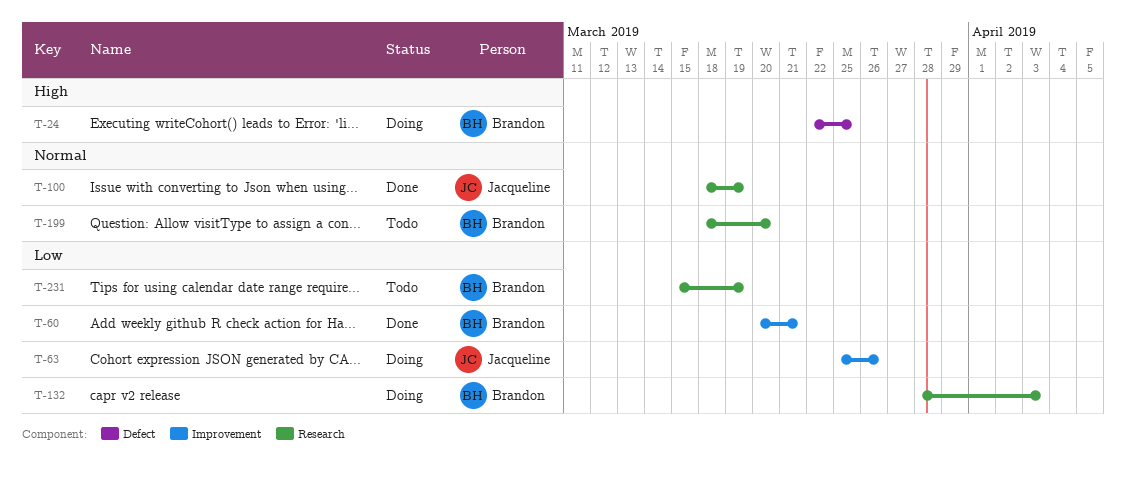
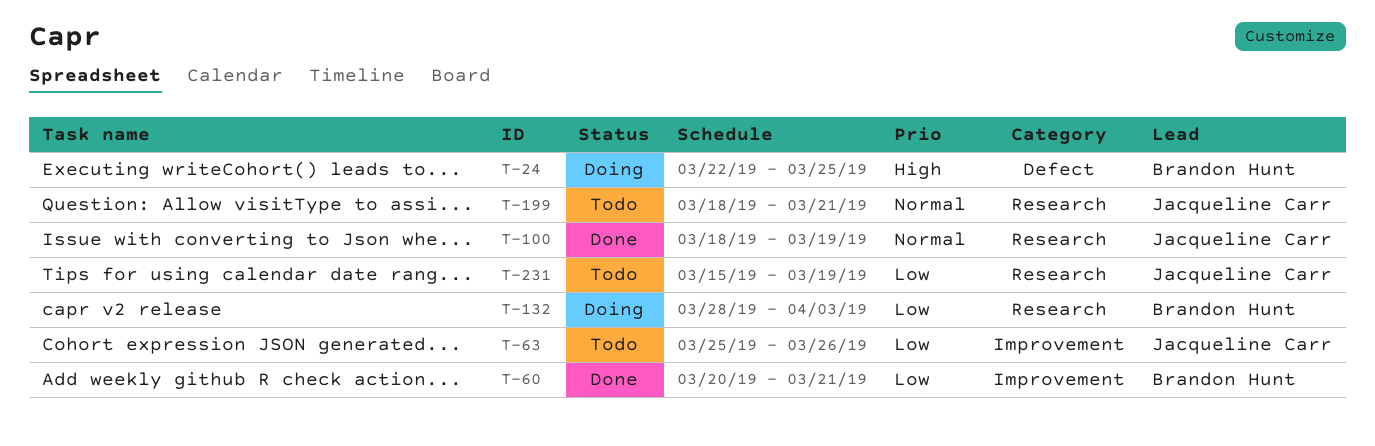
T-63, status: Doing -> Todo
T-199, owner: Brandon Hunt -> Jacqueline Carr
T-199, due: Mar 20 -> Mar 21
T-231, owner: Brandon Hunt -> Jacqueline Carr

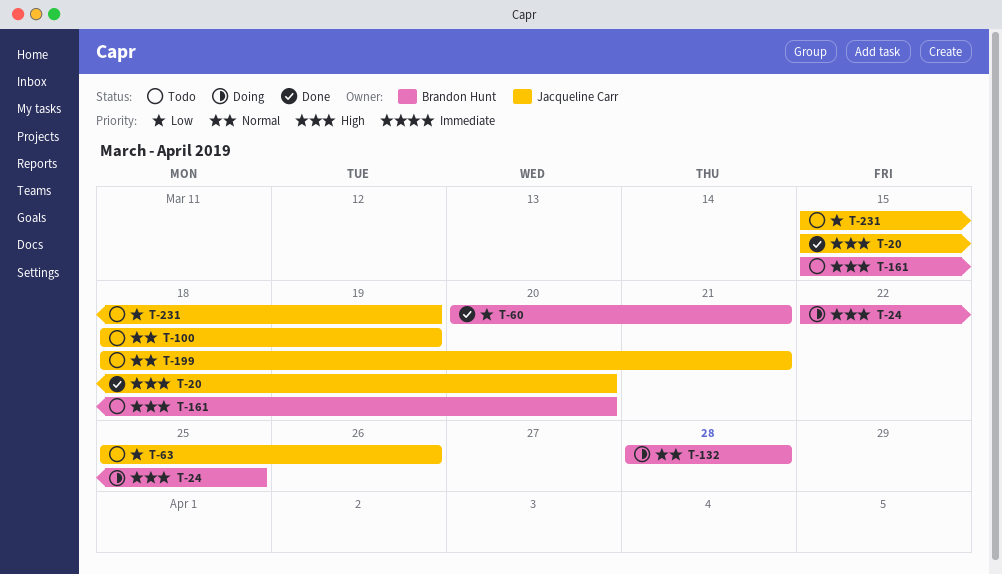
T-20: none -> present
T-100, status: Done -> Todo
T-132, priority: Low -> Normal
T-132, due: Apr 3 -> Mar 28
T-161: none -> present

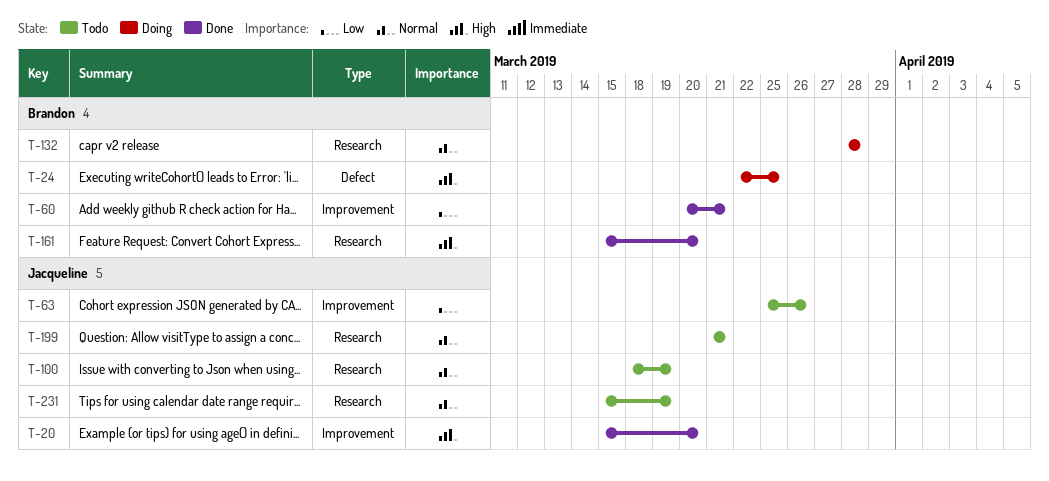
T-161, status: Todo -> Done
T-199, start: Mar 18 -> Mar 21
T-231, priority: Low -> Normal

